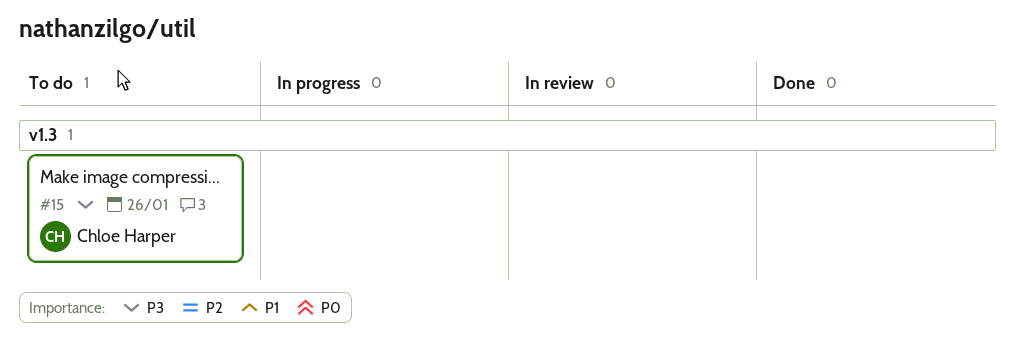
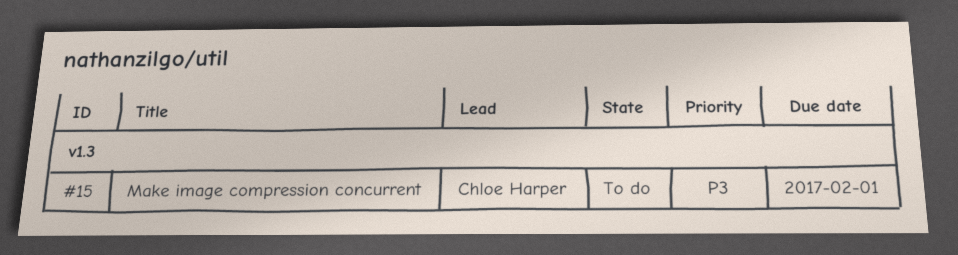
#15, due: Jan 26 -> Feb 1

